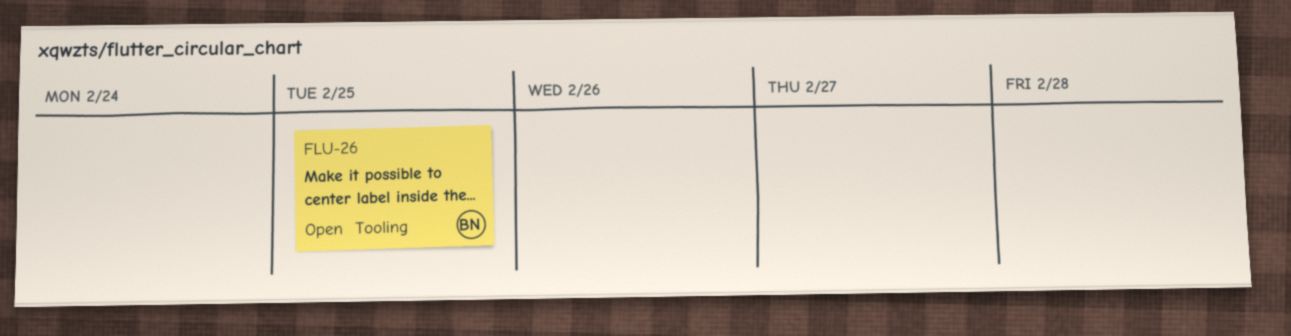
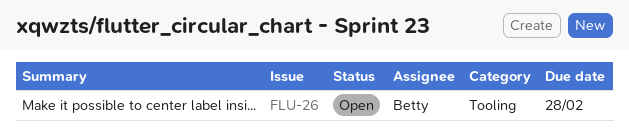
FLU-26, due: Feb 25 -> Feb 28

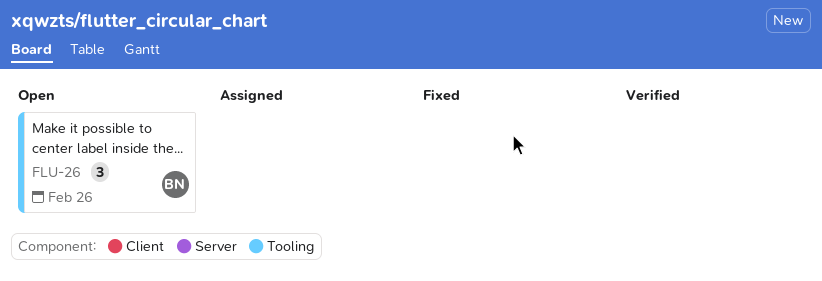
FLU-26, due: Feb 28 -> Feb 26

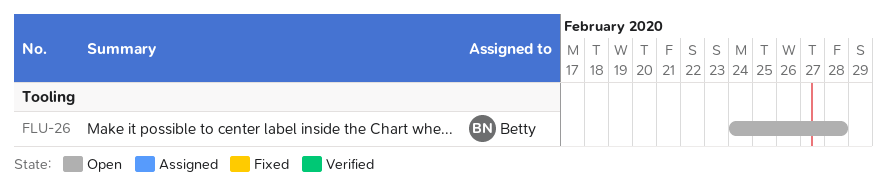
FLU-26, due: Feb 26 -> Feb 28

